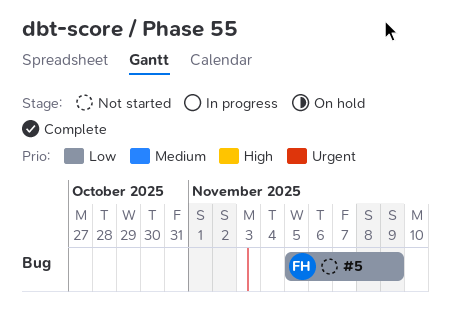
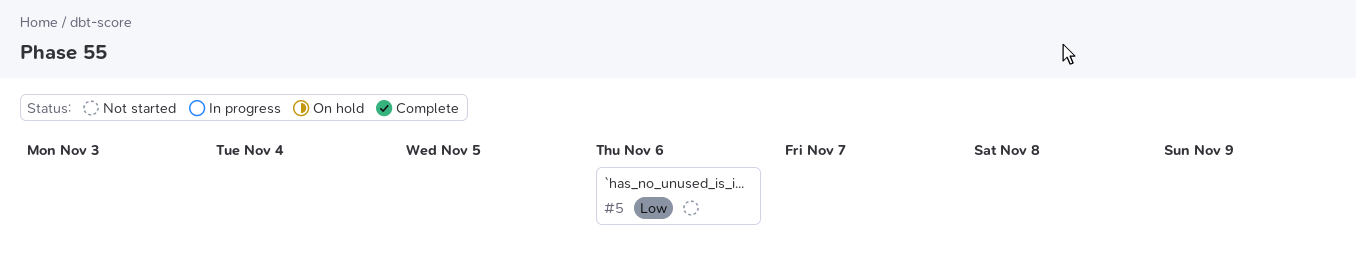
#5, due: Nov 9 -> Nov 6

